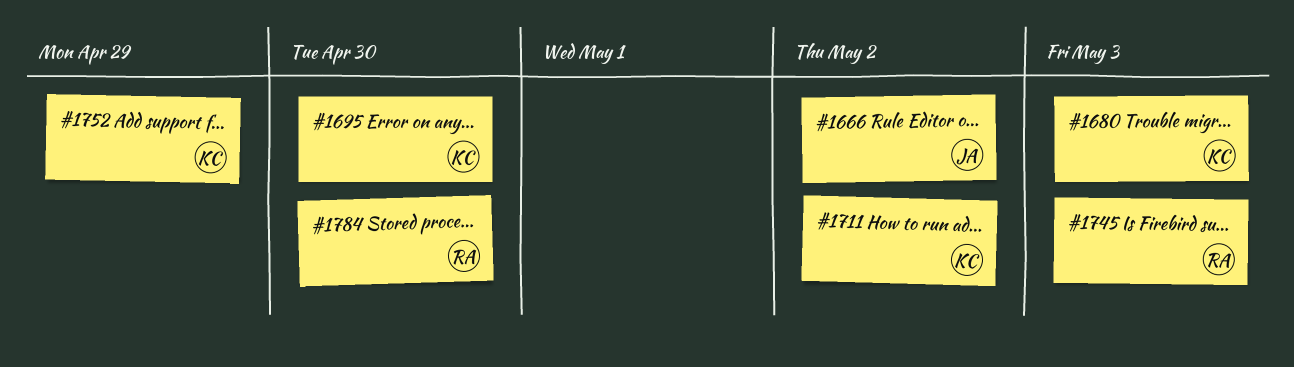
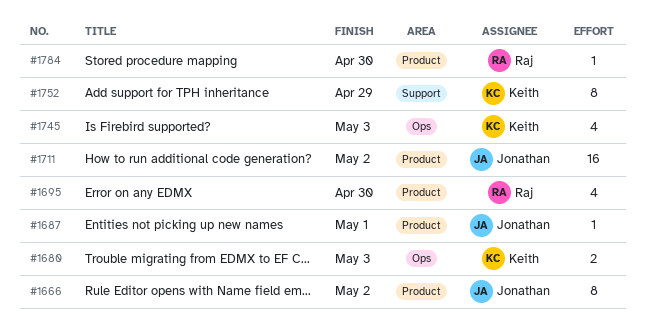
#1687: none -> present
#1695, owner: Keith -> Raj
#1711, owner: Keith -> Jonathan
#1745, owner: Raj -> Keith

